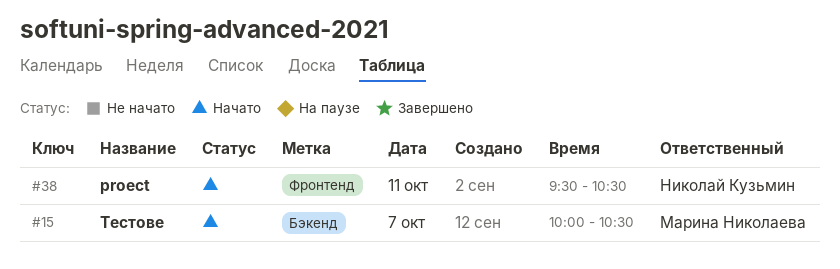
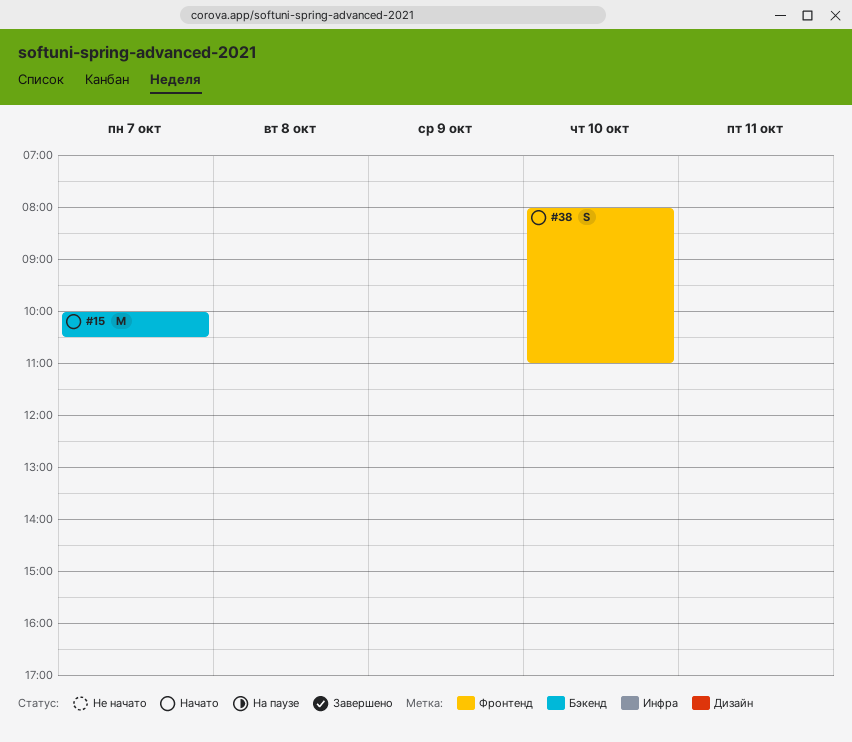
#38, day: Oct 11 -> Oct 10
#38, begins: 09:30 -> 08:00
#38, ends: 10:30 -> 11:00

